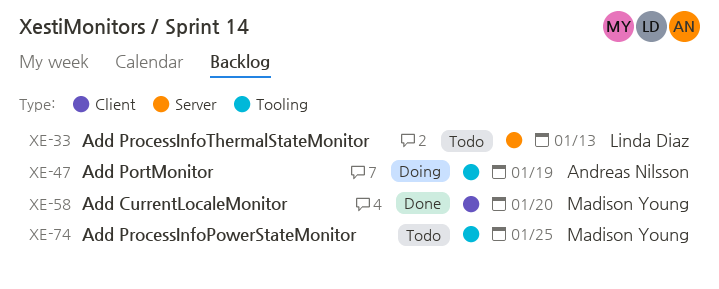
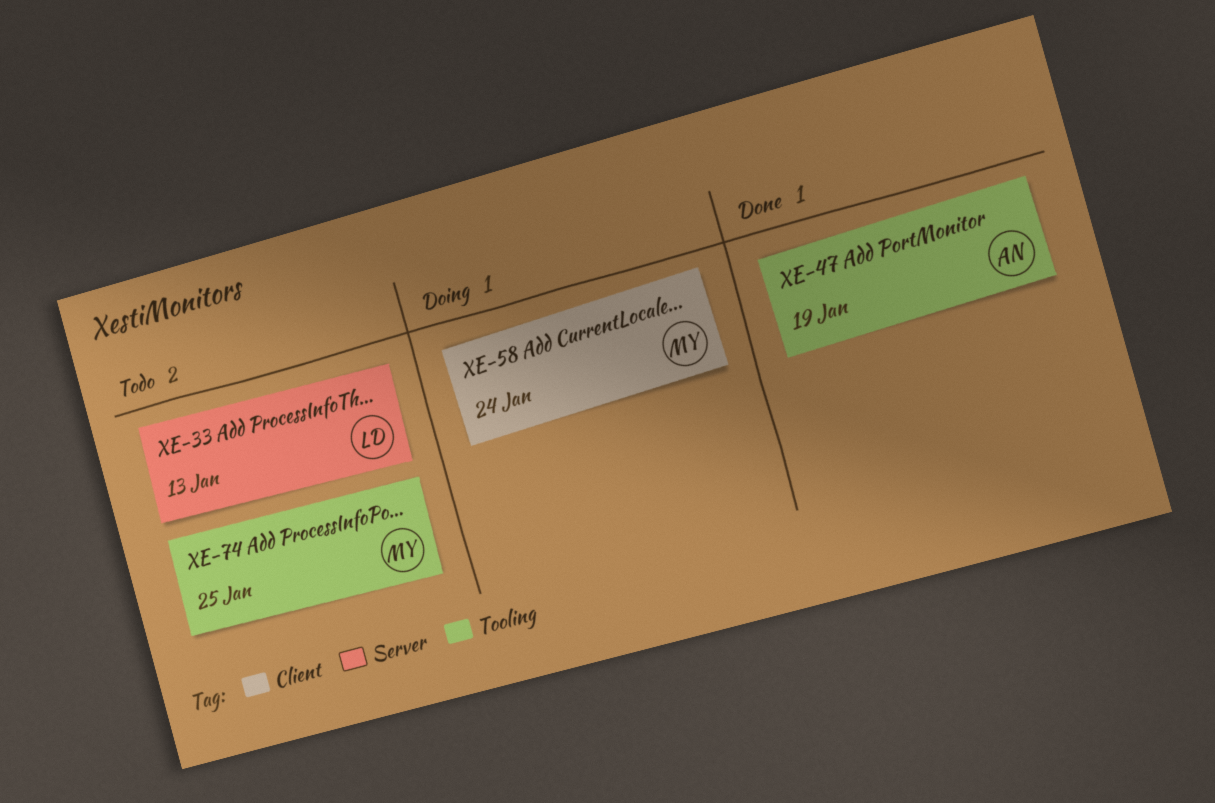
XE-47, status: Doing -> Done
XE-58, status: Done -> Doing
XE-58, due: Jan 20 -> Jan 24

